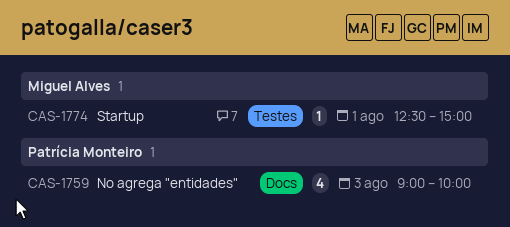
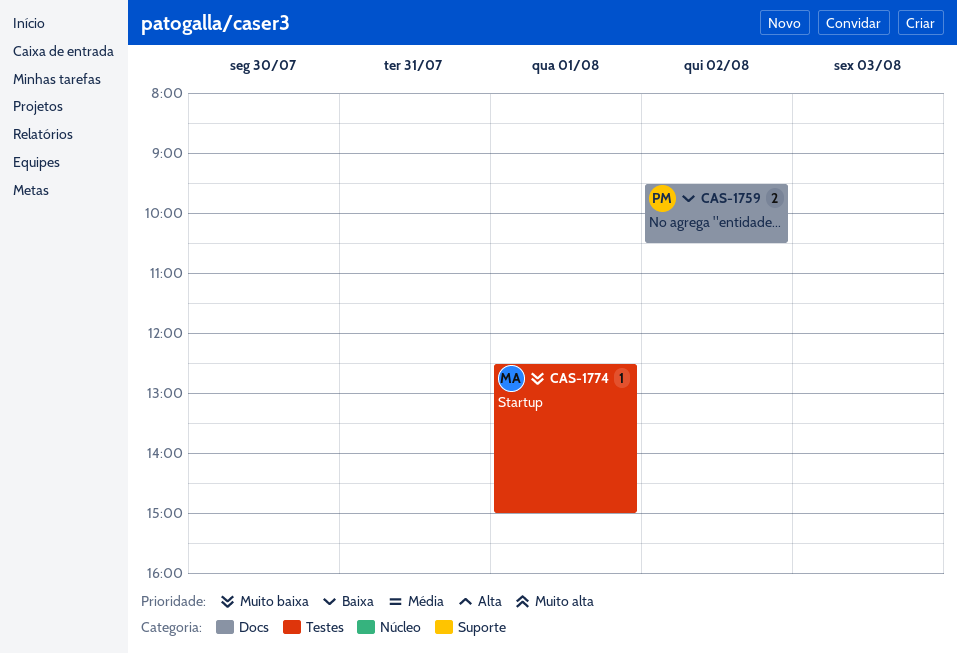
CAS-1759, estimate: 4 -> 2
CAS-1759, day: Aug 3 -> Aug 2
CAS-1759, begins: 09:00 -> 09:30
CAS-1759, ends: 10:00 -> 10:30

